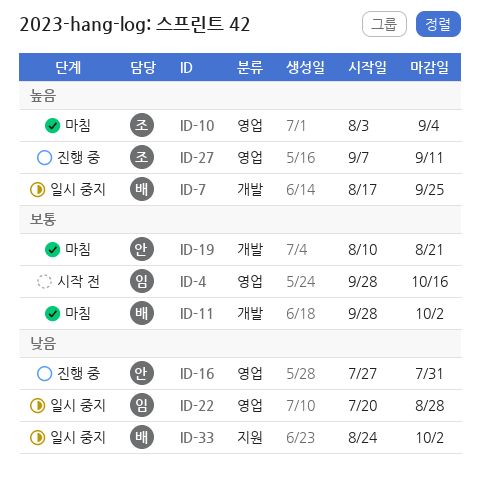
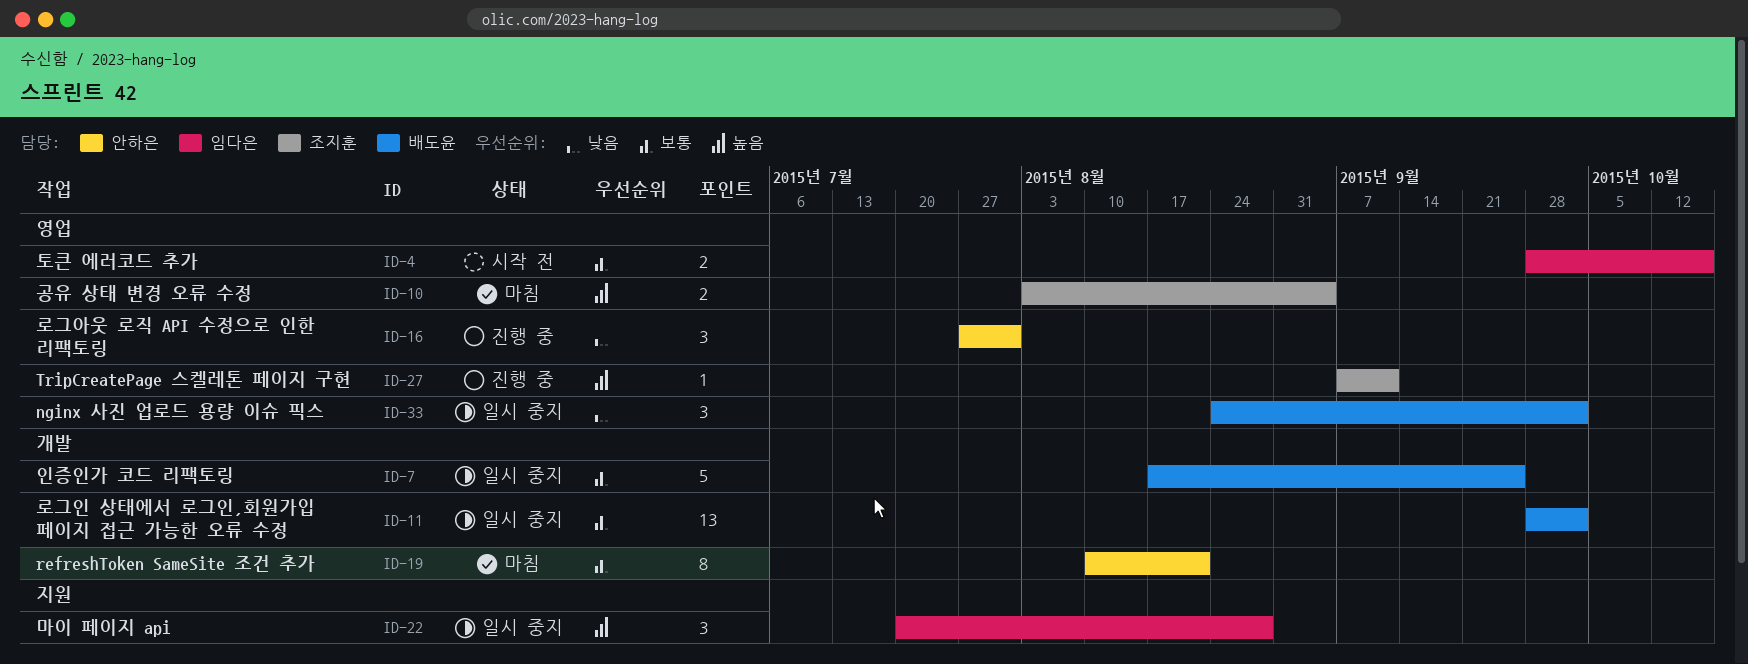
ID-7, priority: 높음 -> 보통
ID-11, status: 마침 -> 일시 중지
ID-22, priority: 낮음 -> 높음
ID-22, label: 영업 -> 지원
ID-33, label: 지원 -> 영업

